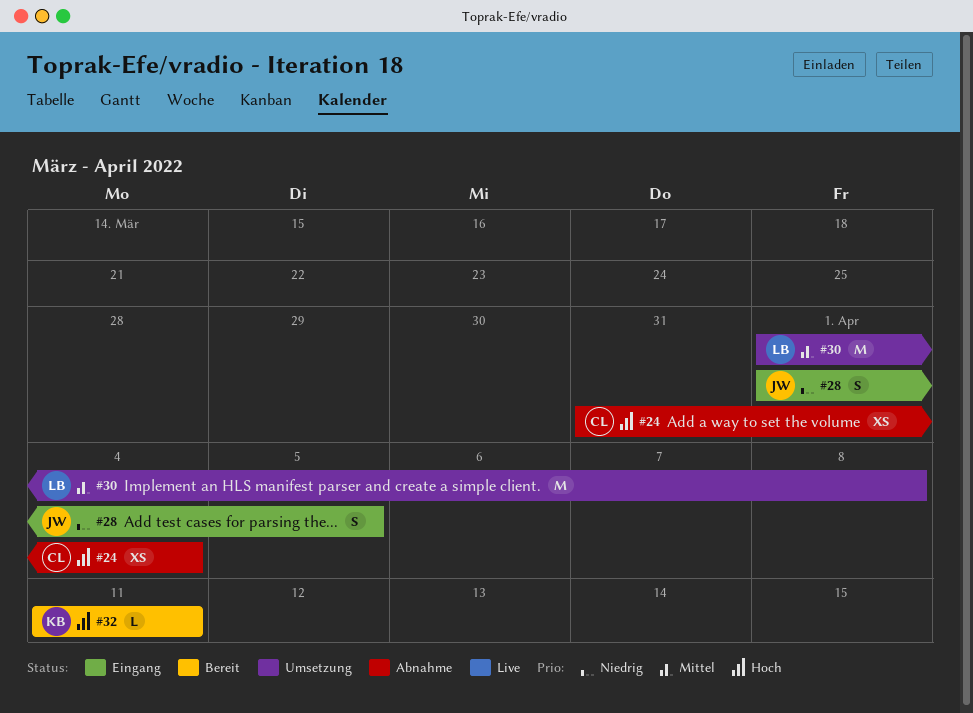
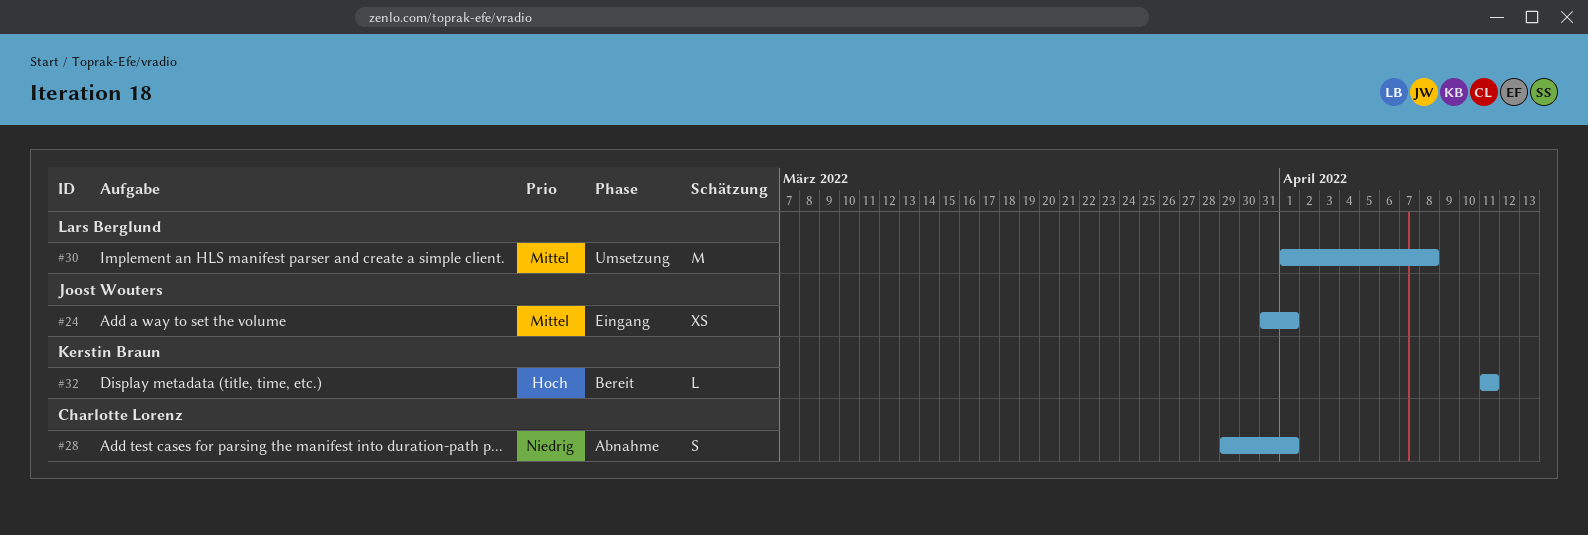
#24, status: Abnahme -> Eingang
#24, owner: Charlotte Lorenz -> Joost Wouters
#24, priority: Hoch -> Mittel
#24, due: Apr 4 -> Apr 1
#28, status: Eingang -> Abnahme
#28, owner: Joost Wouters -> Charlotte Lorenz
#28, start: Apr 1 -> Mar 29
#28, due: Apr 5 -> Apr 1

